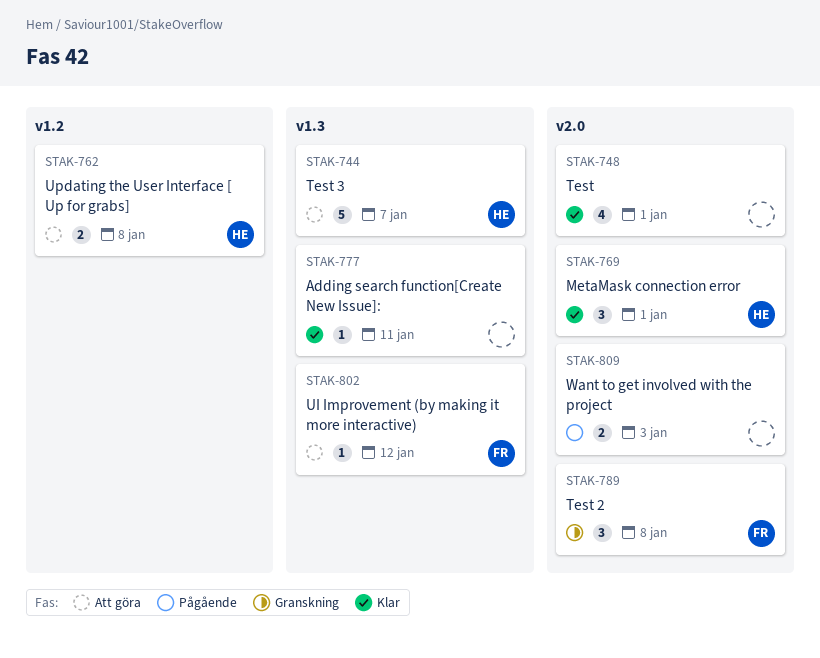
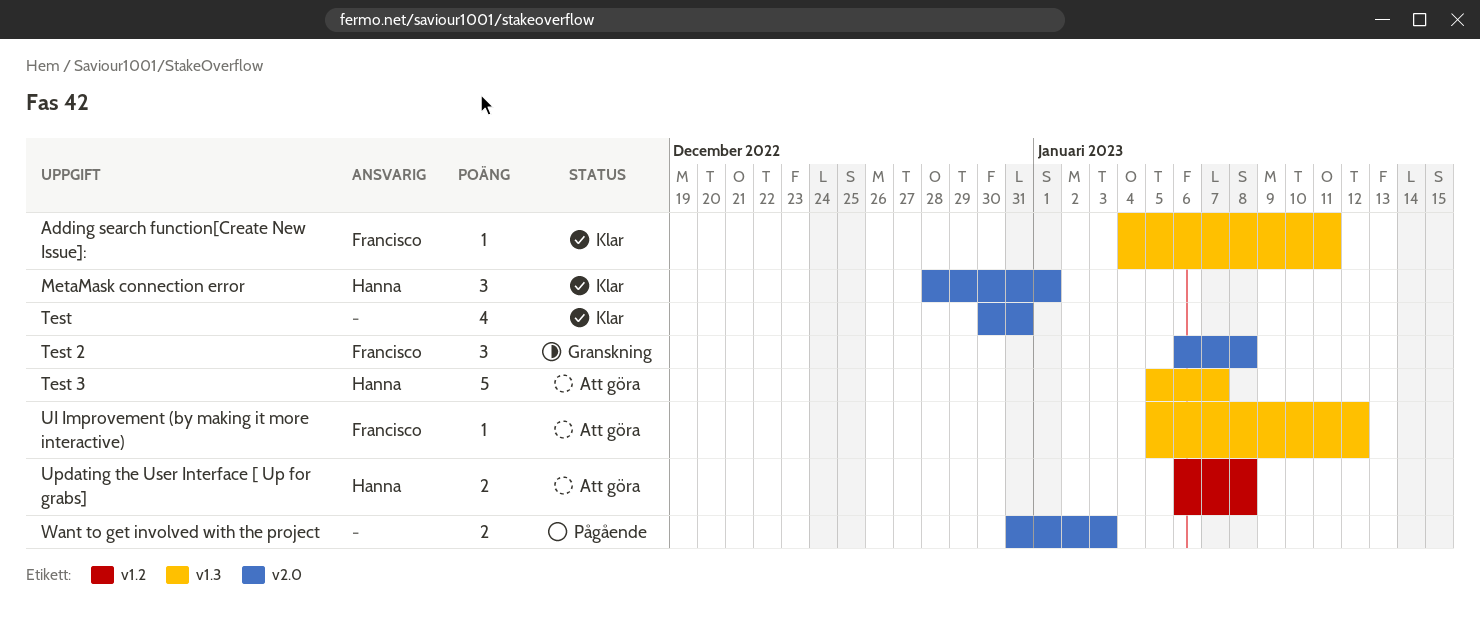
Adding search function[Create New Issue]:, owner: none -> Francisco
Test, due: Jan 1 -> Dec 31

